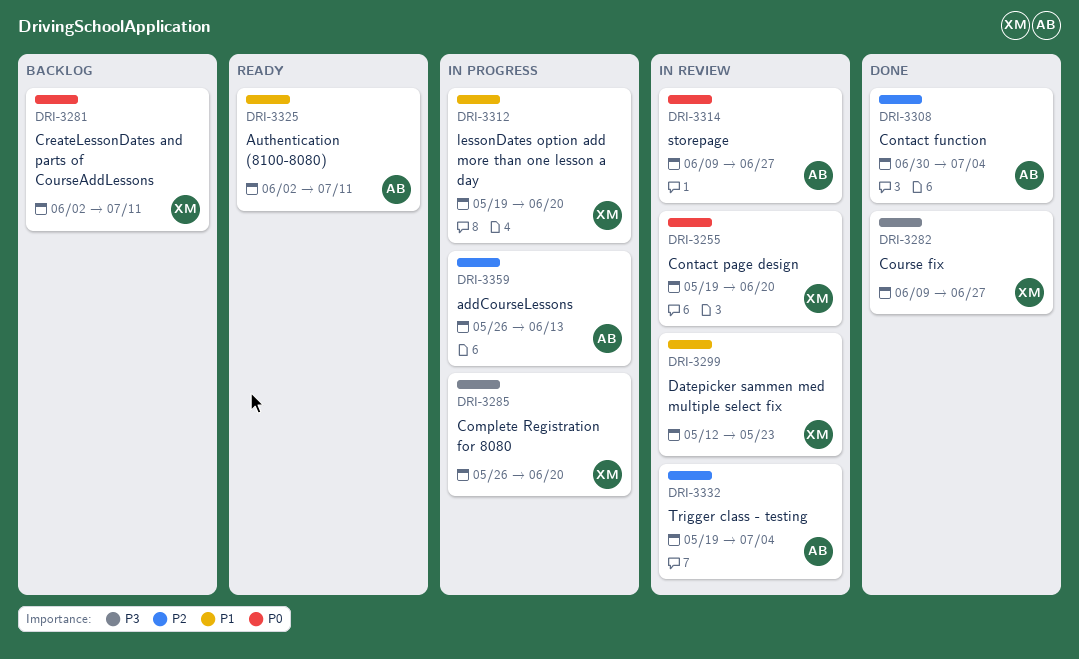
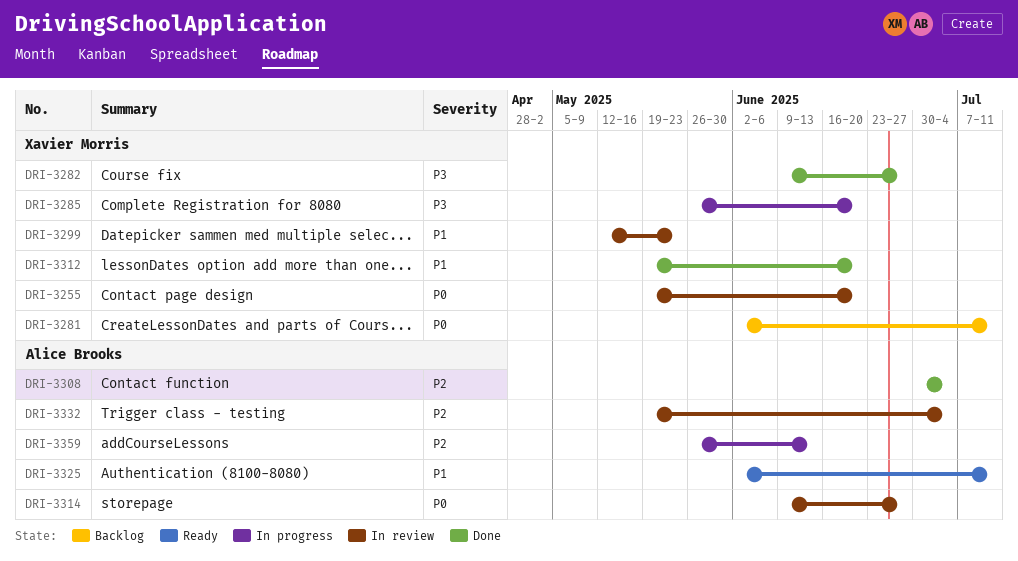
DRI-3312, status: In progress -> Done

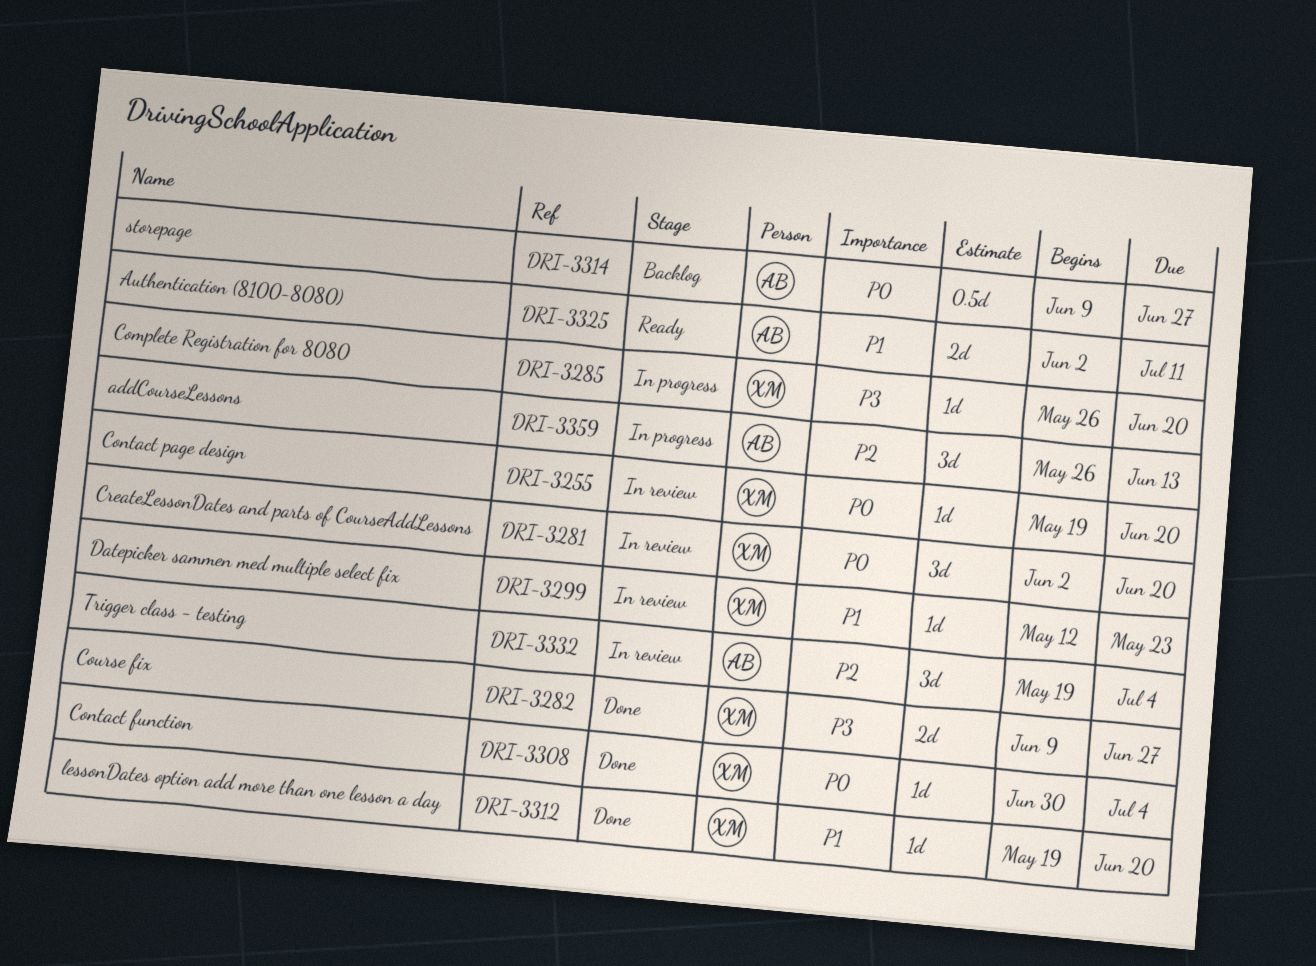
DRI-3281, status: Backlog -> In review
DRI-3281, due: Jul 11 -> Jun 20
DRI-3308, owner: Alice Brooks -> Xavier Morris
DRI-3308, priority: P2 -> P0
DRI-3314, status: In review -> Backlog

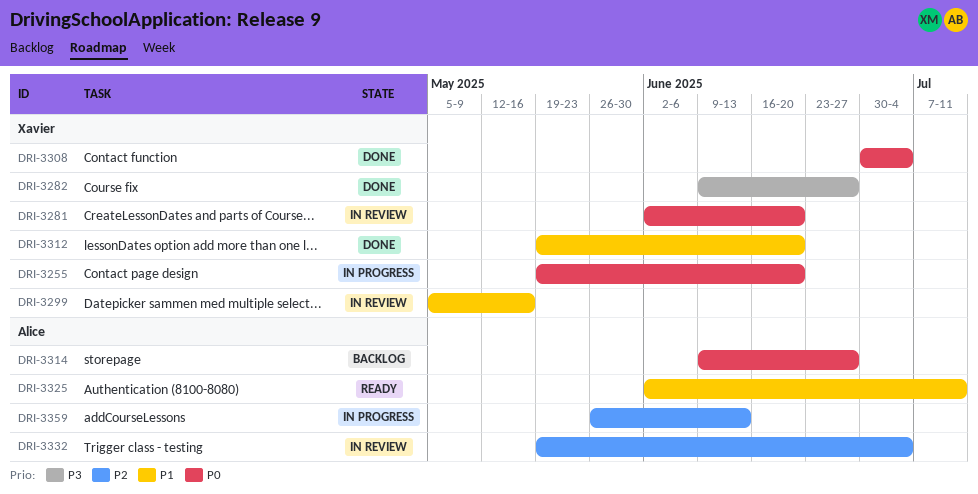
DRI-3255, status: In review -> In progress
DRI-3285: present -> none
DRI-3299, start: May 12 -> May 5
DRI-3299, due: May 23 -> May 16

